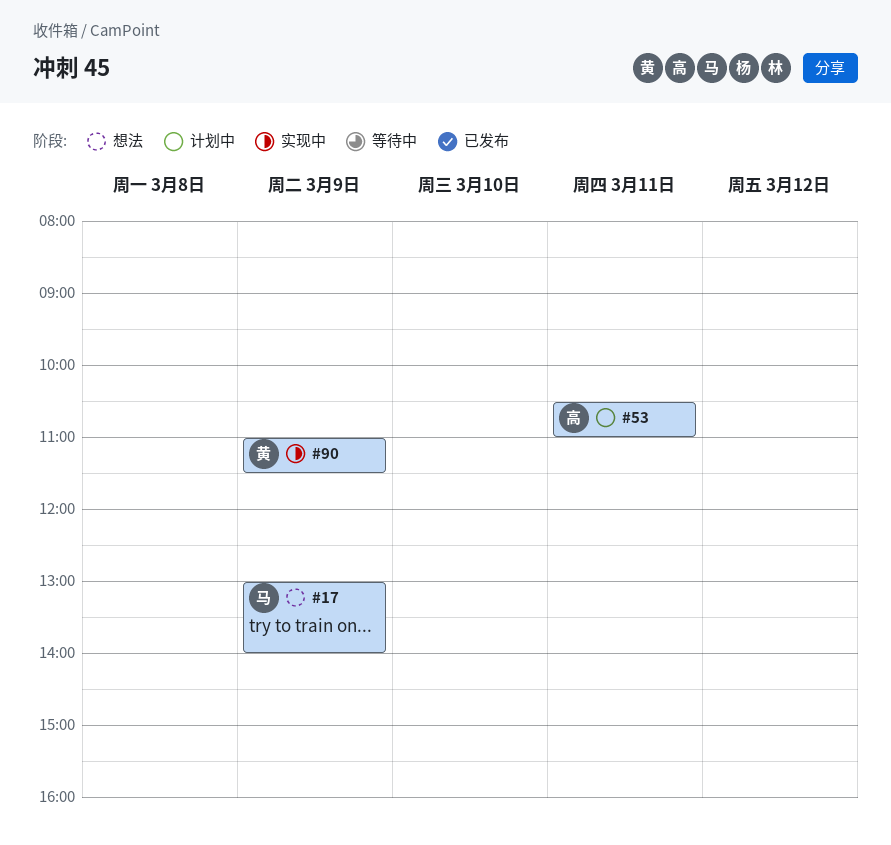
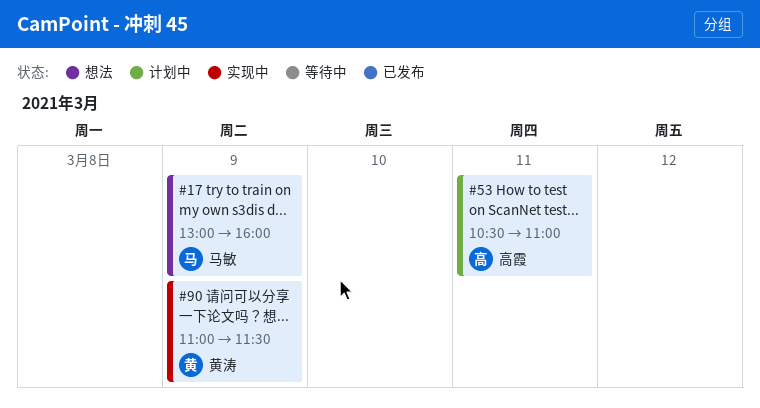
#17, ends: 14:00 -> 16:00

